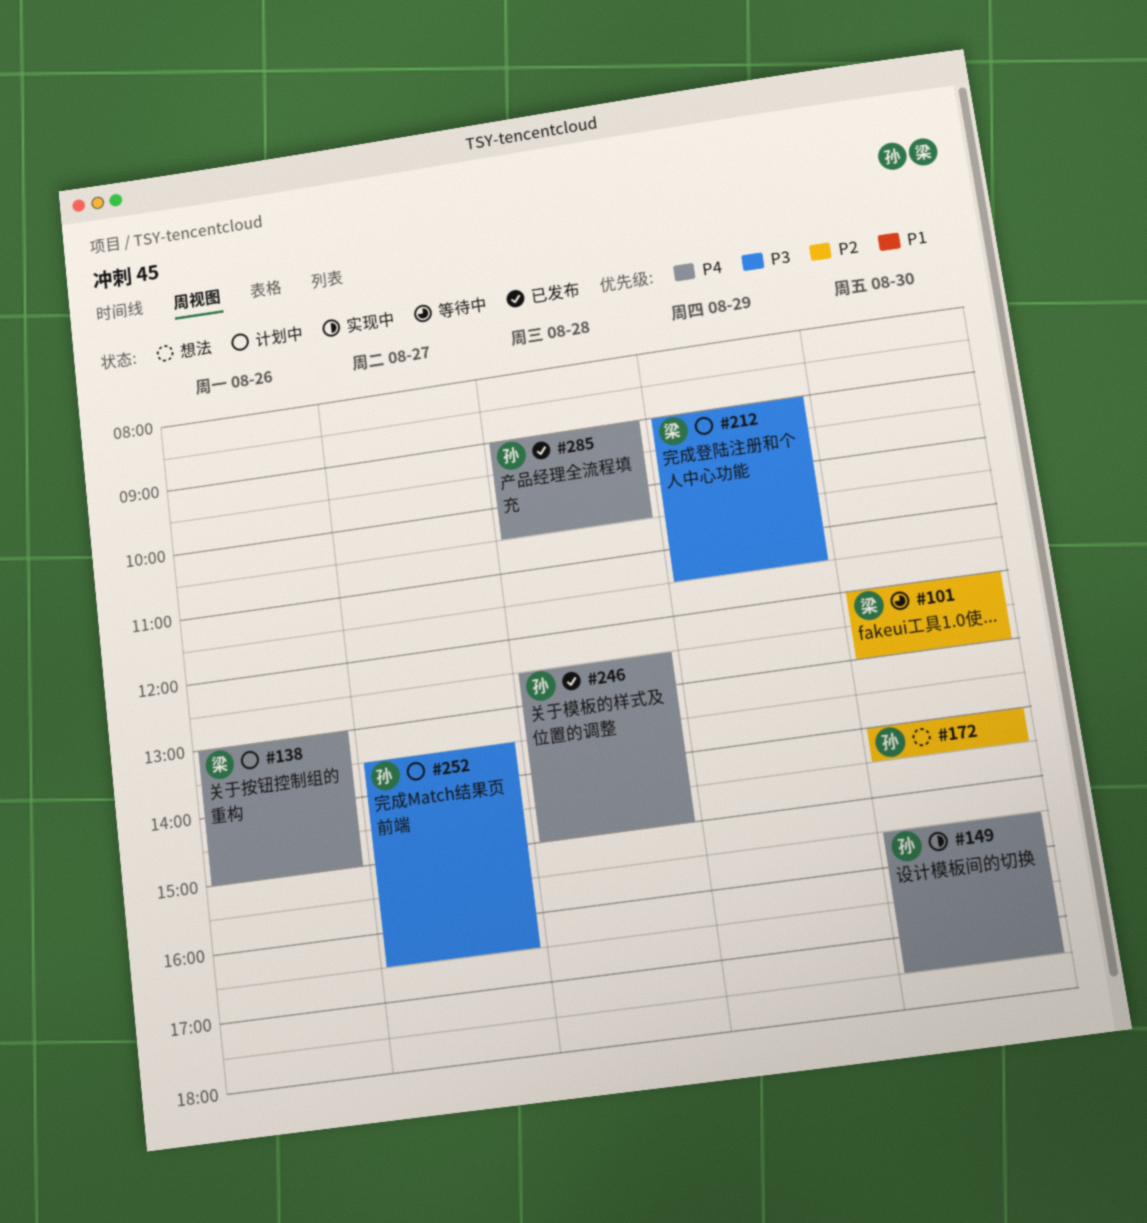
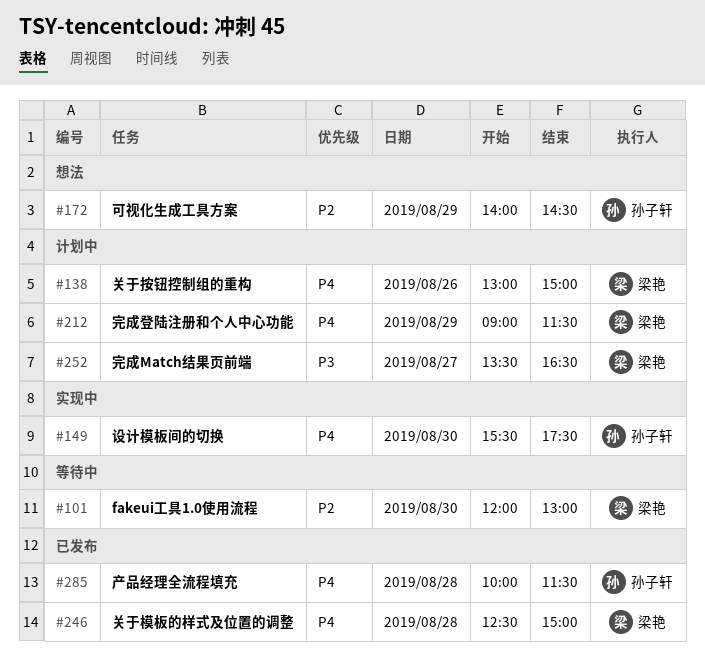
#172, day: Aug 30 -> Aug 29
#212, priority: P3 -> P4
#246, owner: 孙子轩 -> 梁艳
#252, owner: 孙子轩 -> 梁艳
#285, begins: 09:00 -> 10:00
#285, ends: 10:30 -> 11:30

